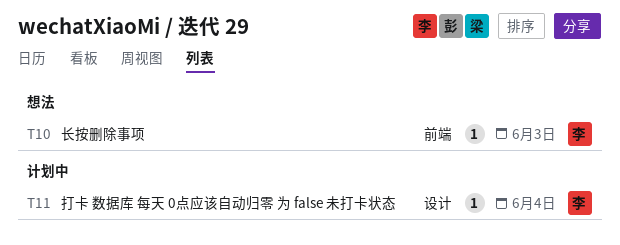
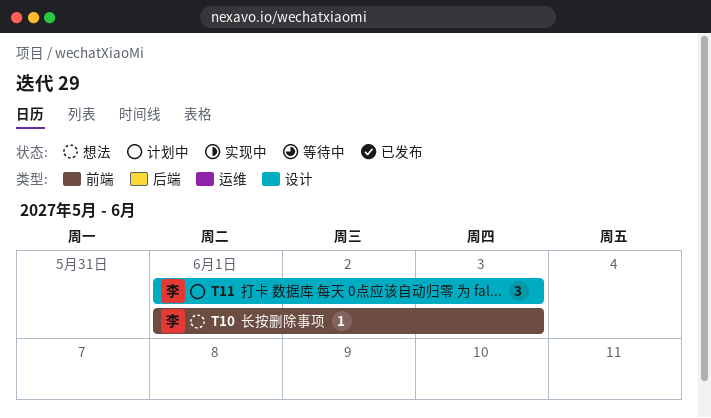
T11, estimate: 1 -> 3
T11, due: Jun 4 -> Jun 3

